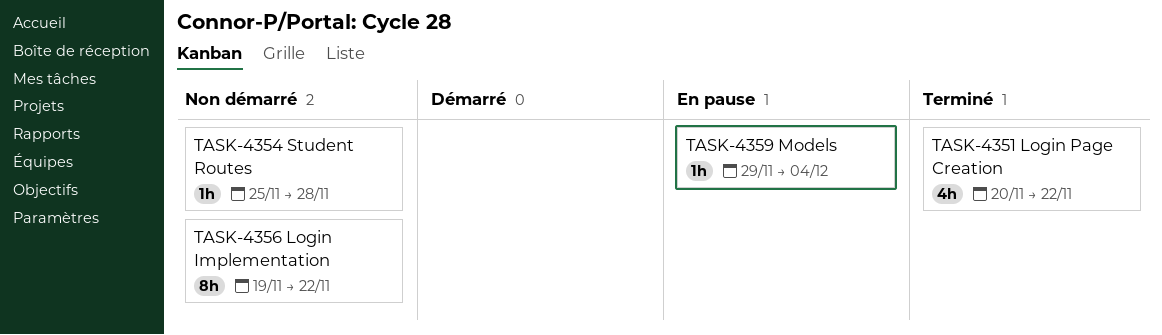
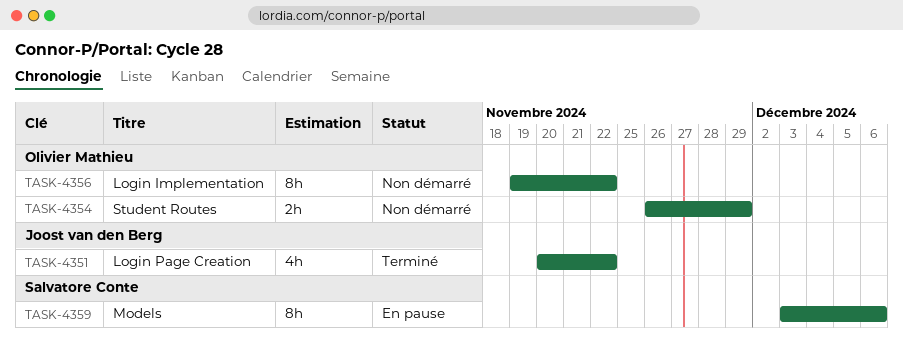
TASK-4354, estimate: 1h -> 2h
TASK-4354, start: Nov 25 -> Nov 26
TASK-4354, due: Nov 28 -> Nov 29
TASK-4359, estimate: 1h -> 8h
TASK-4359, start: Nov 29 -> Dec 3
TASK-4359, due: Dec 4 -> Dec 6

